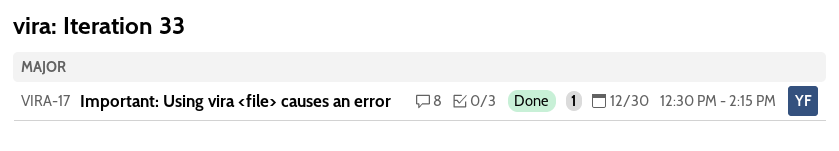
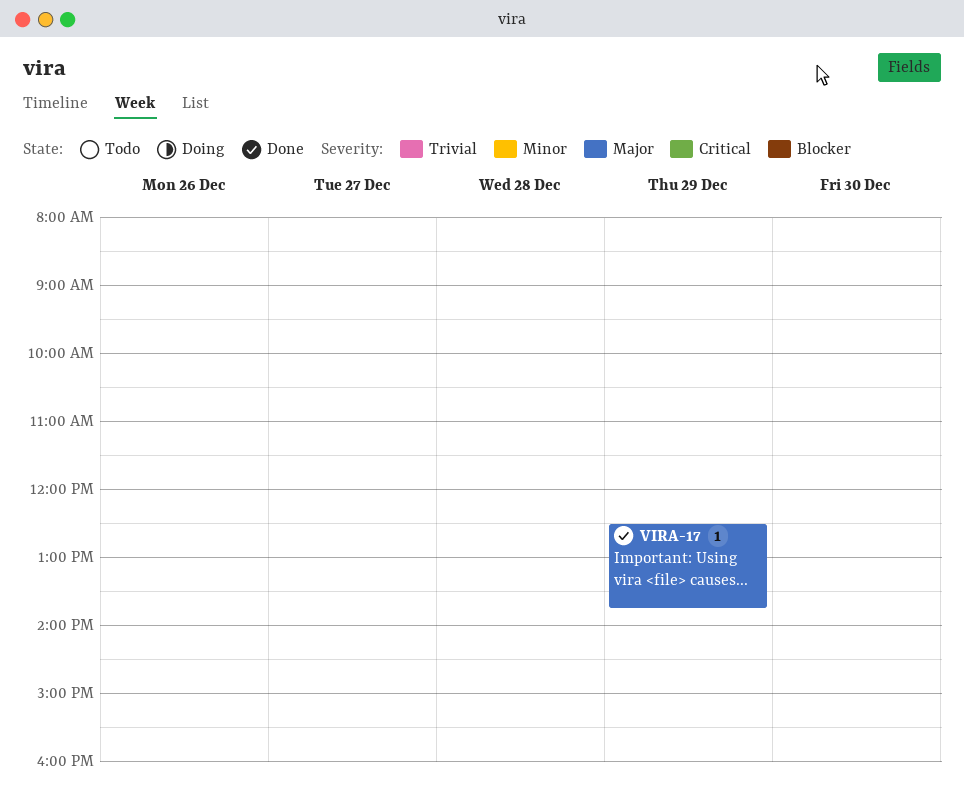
VIRA-17, day: Dec 30 -> Dec 29
VIRA-17, ends: 14:15 -> 13:45

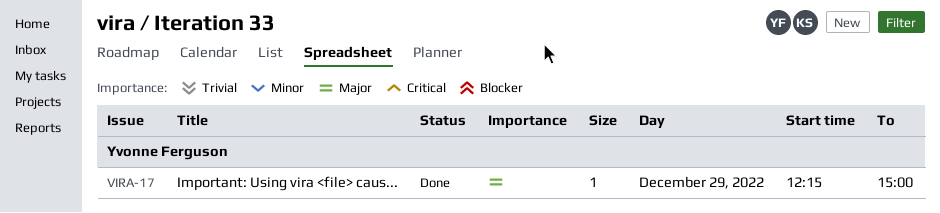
VIRA-17, begins: 12:30 -> 12:15
VIRA-17, ends: 13:45 -> 15:00

